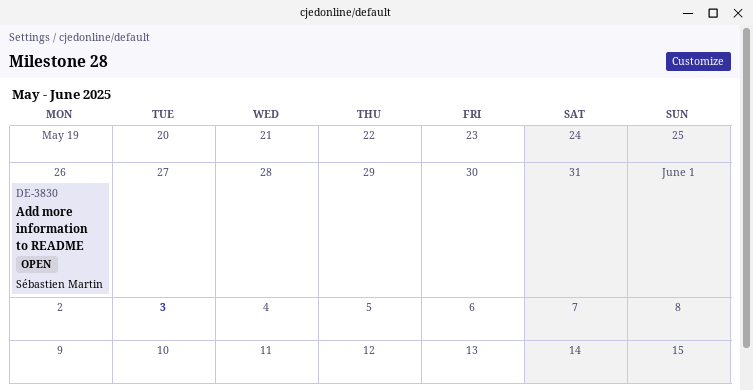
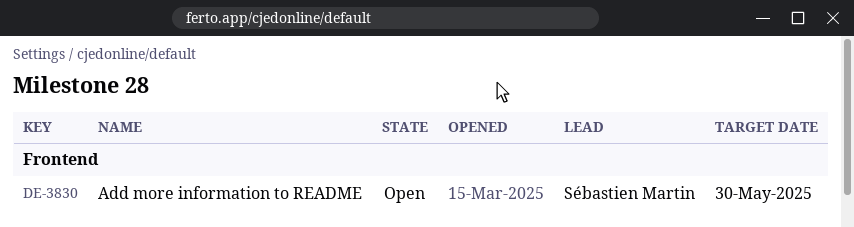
DE-3830, due: May 26 -> May 30

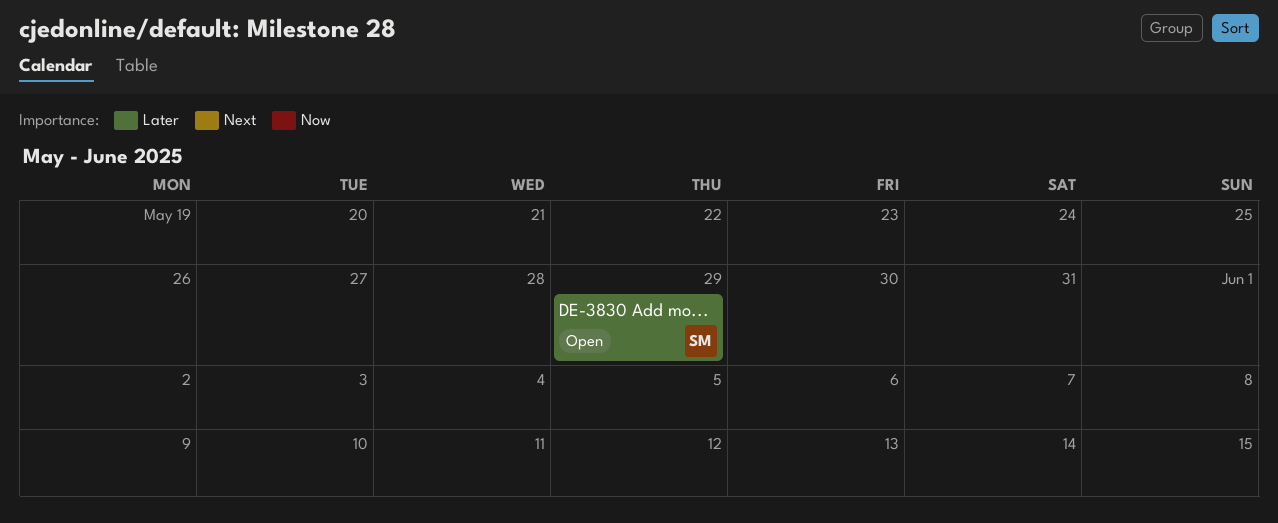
DE-3830, due: May 30 -> May 29

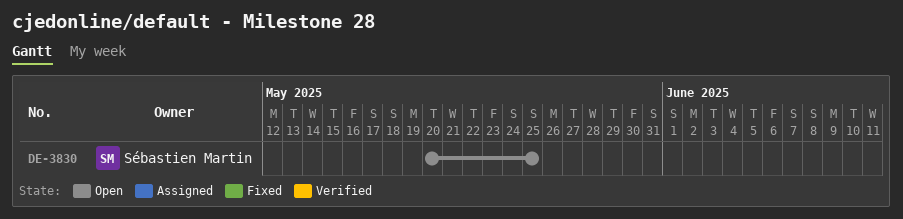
DE-3830, due: May 29 -> May 25

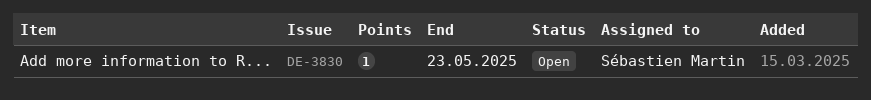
DE-3830, due: May 25 -> May 23

